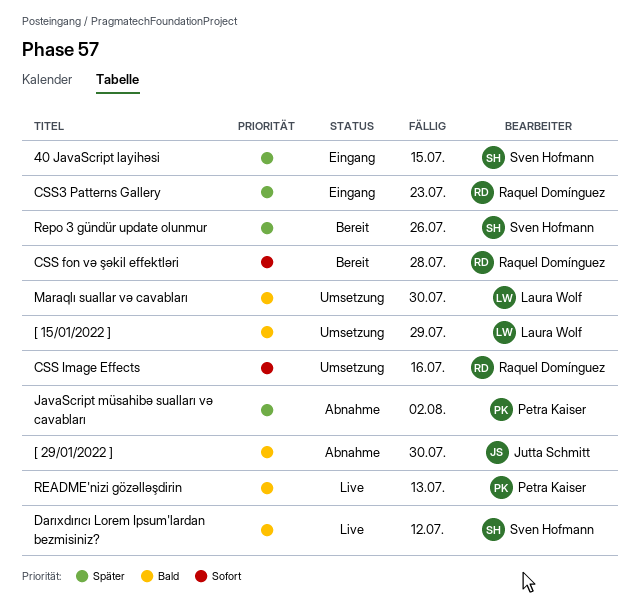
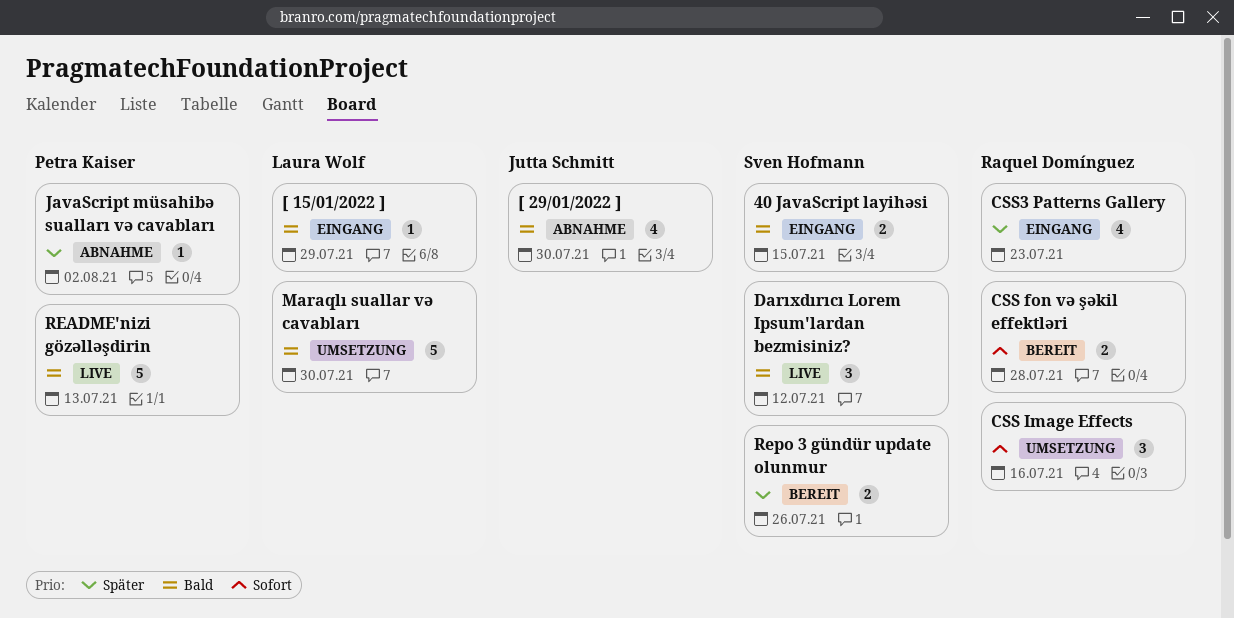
40 JavaScript layihəsi, priority: Später -> Bald
[ 15/01/2022 ], status: Umsetzung -> Eingang

